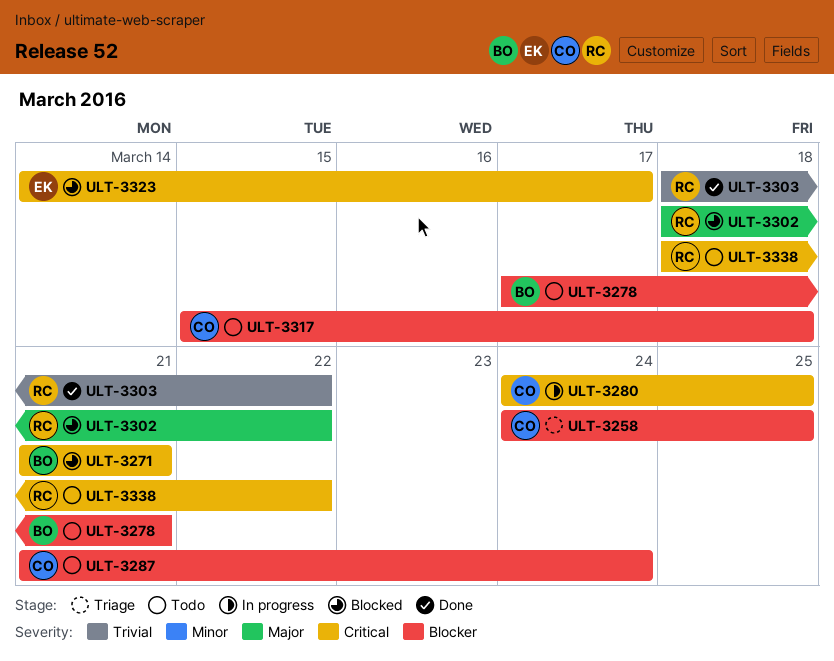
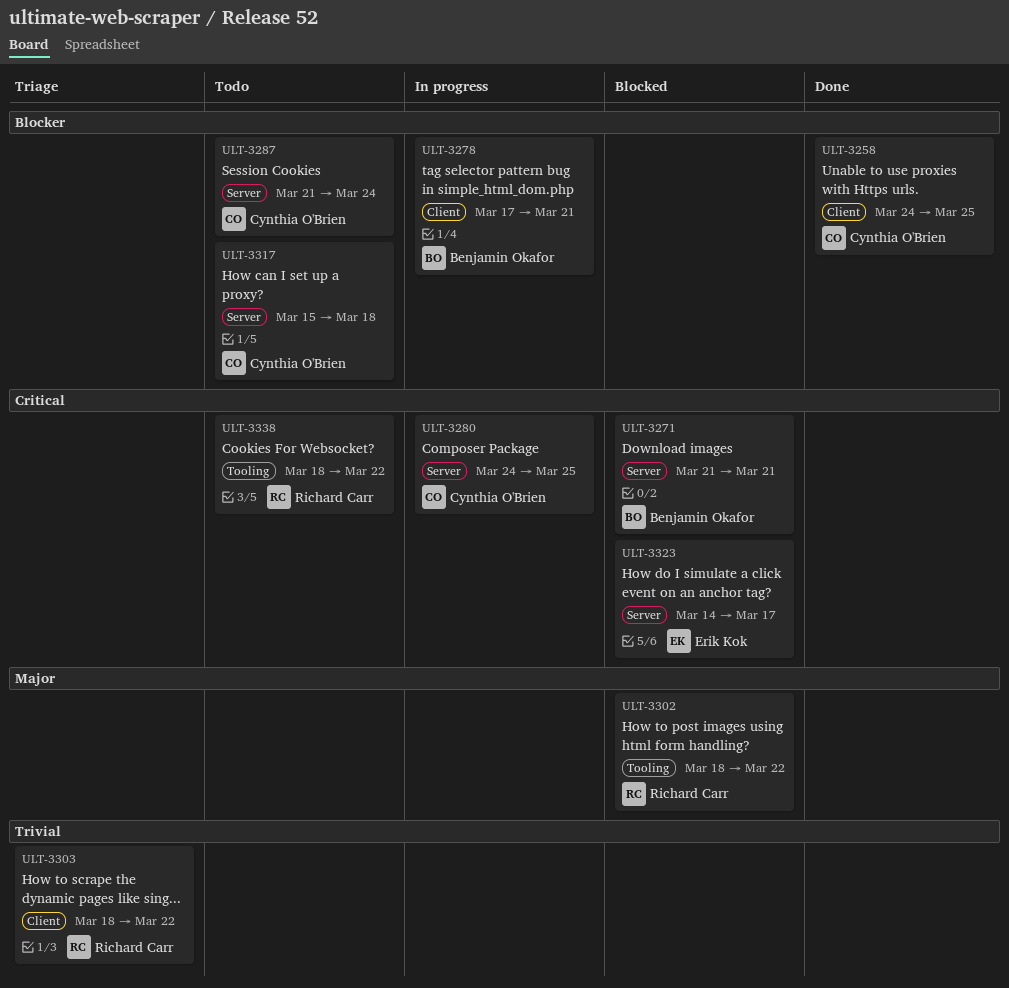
ULT-3258, status: Triage -> Done
ULT-3278, status: Todo -> In progress
ULT-3303, status: Done -> Triage

